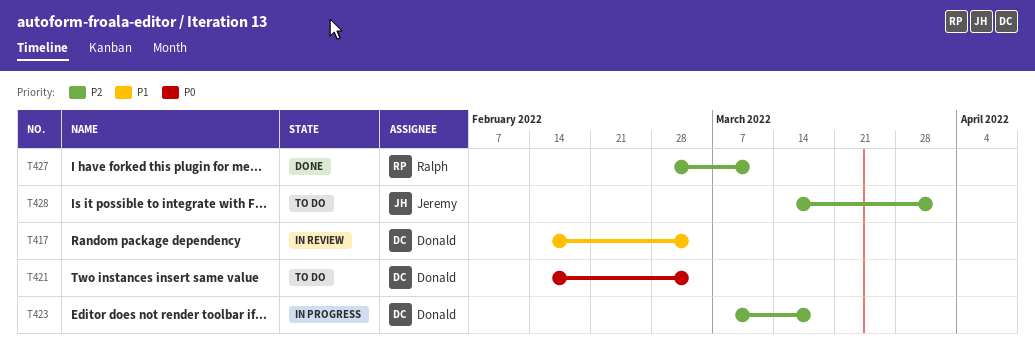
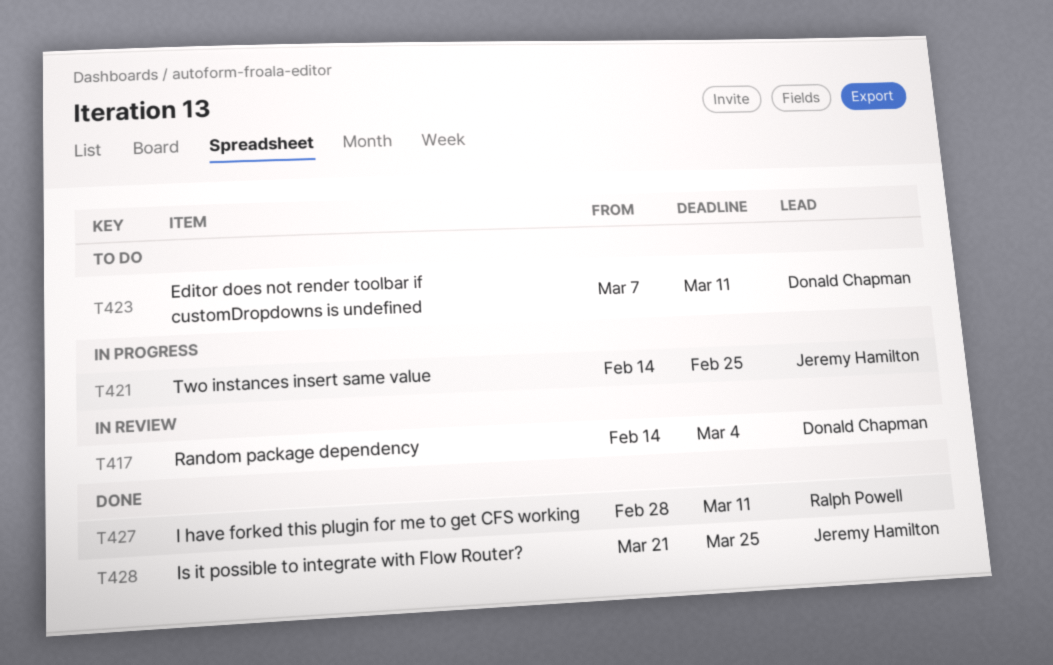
T421, status: To do -> In progress
T421, owner: Donald Chapman -> Jeremy Hamilton
T421, due: Mar 4 -> Feb 25
T423, status: In progress -> To do
T423, due: Mar 18 -> Mar 11
T428, status: To do -> Done
T428, start: Mar 14 -> Mar 21
T428, due: Apr 1 -> Mar 25

